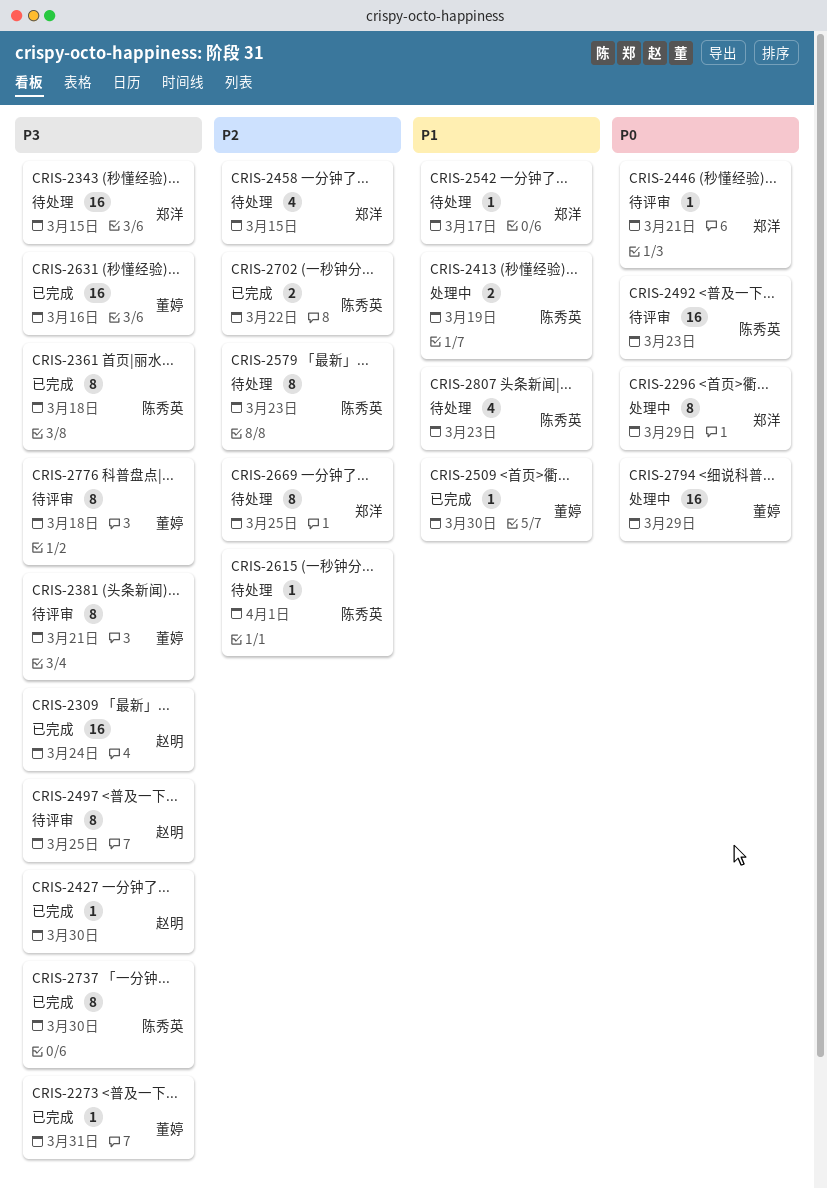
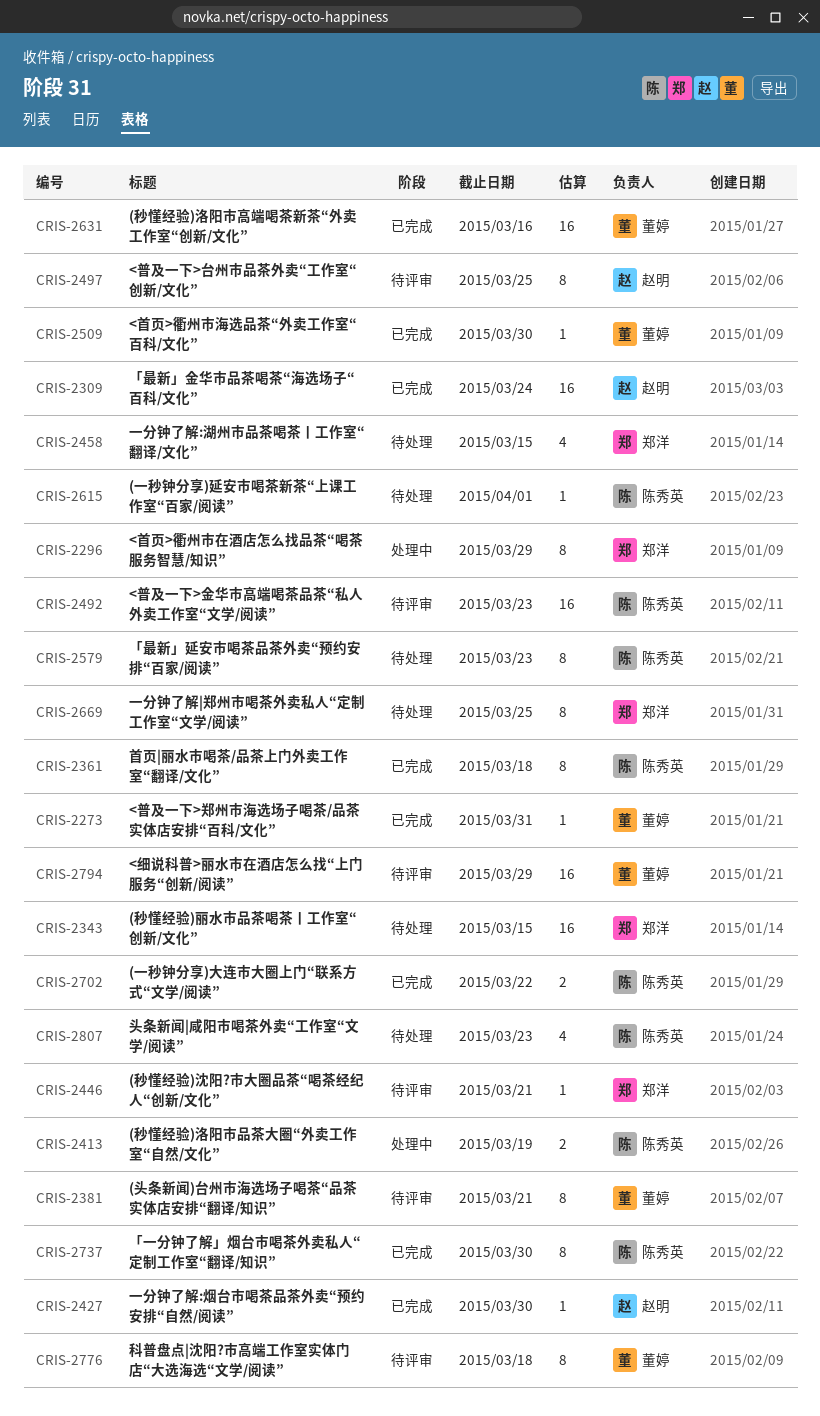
CRIS-2542: present -> none
CRIS-2794, status: 处理中 -> 待评审

